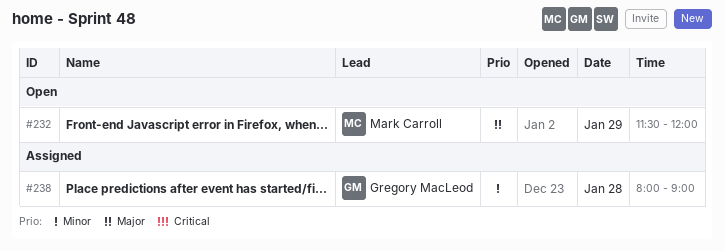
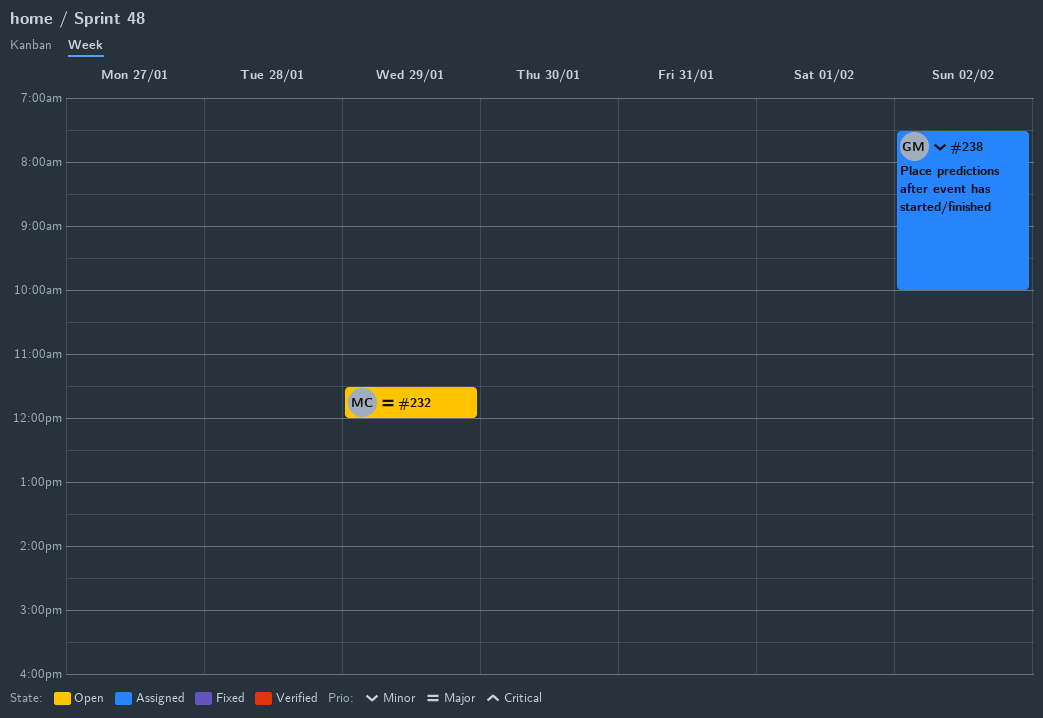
#238, day: Jan 28 -> Feb 2
#238, begins: 08:00 -> 07:30
#238, ends: 09:00 -> 10:00

